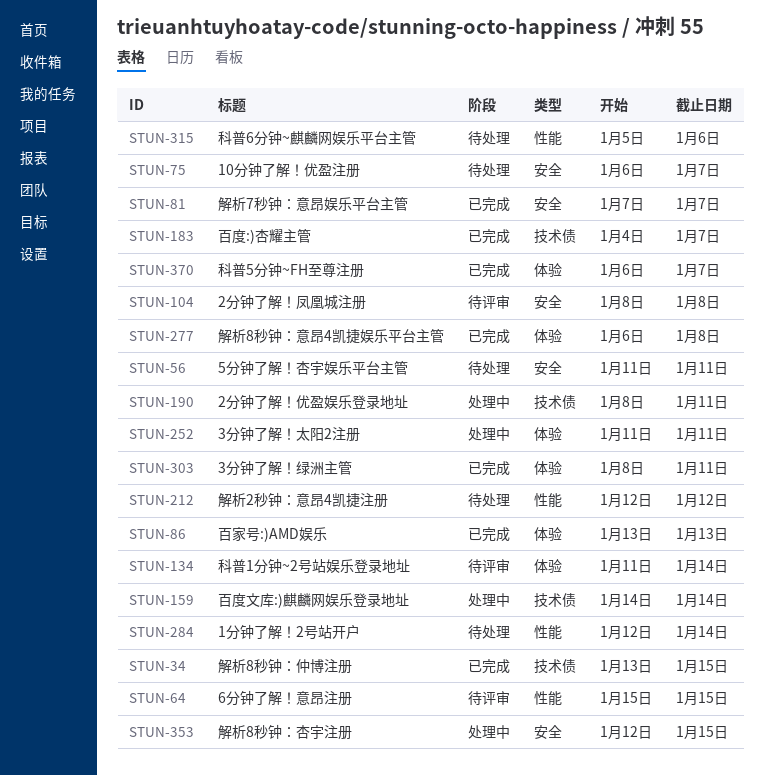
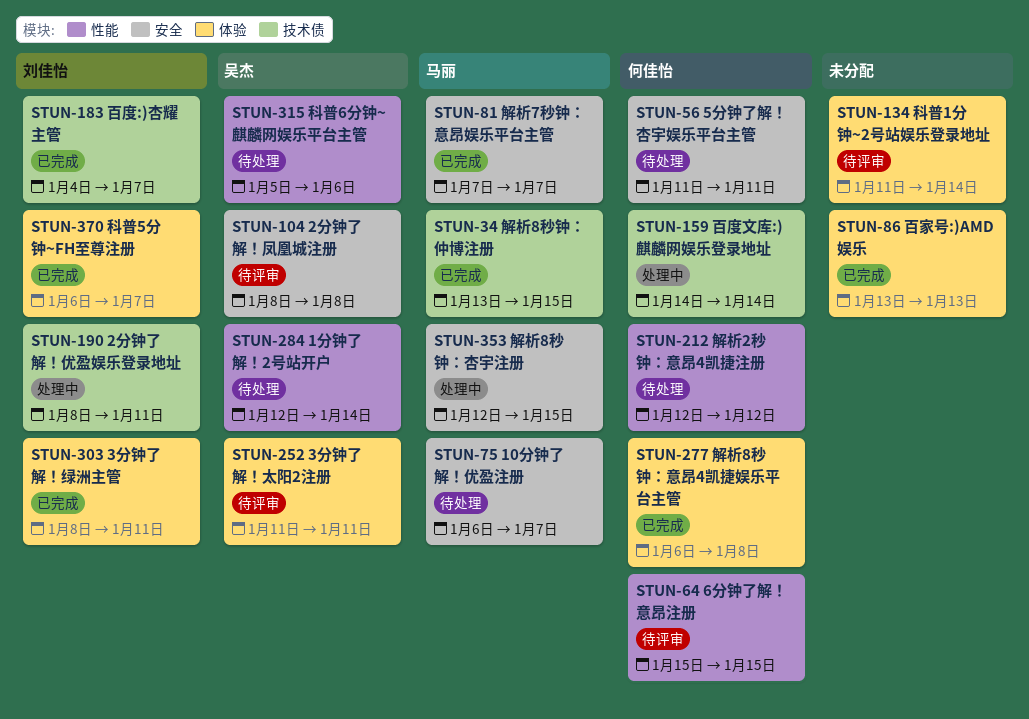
STUN-252, status: 处理中 -> 待评审

